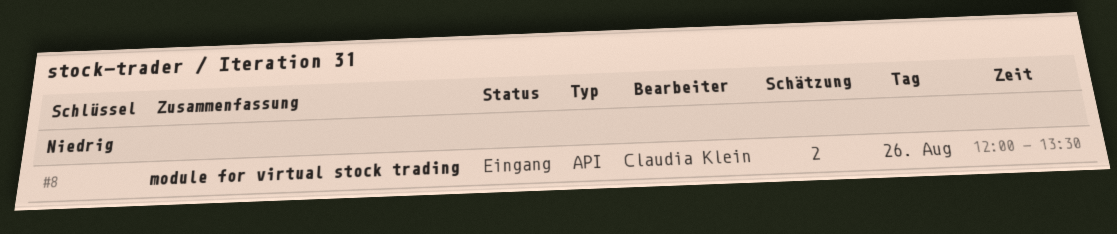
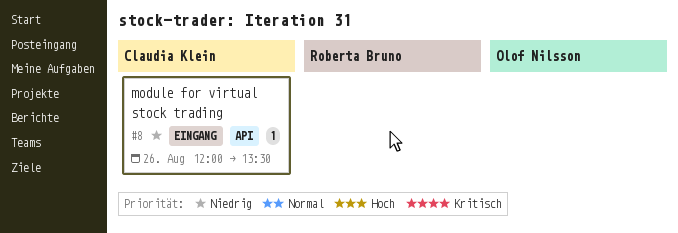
#8, estimate: 2 -> 1

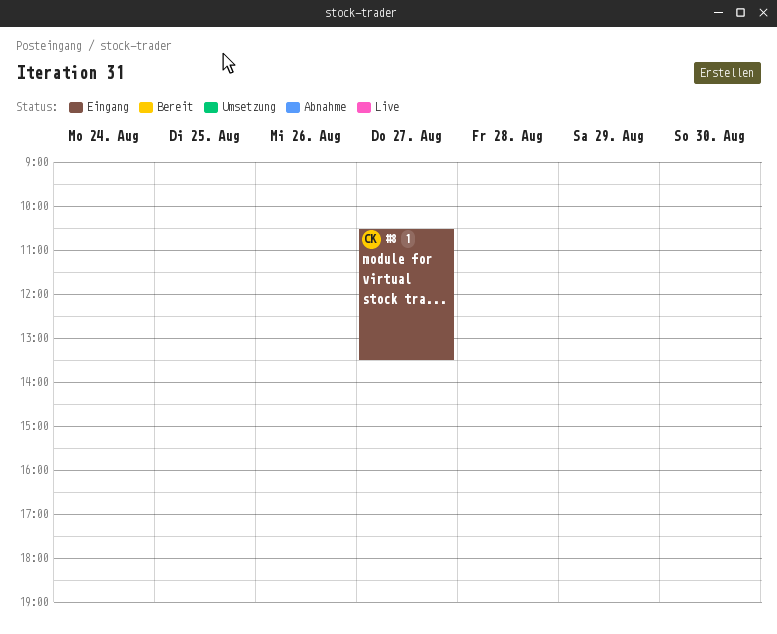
#8, day: Aug 26 -> Aug 27
#8, begins: 12:00 -> 10:30

